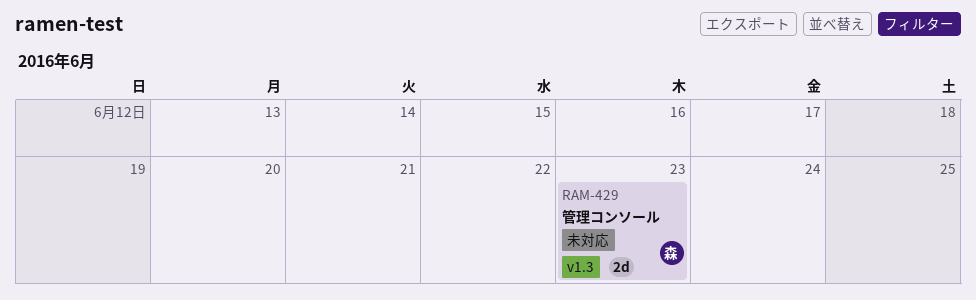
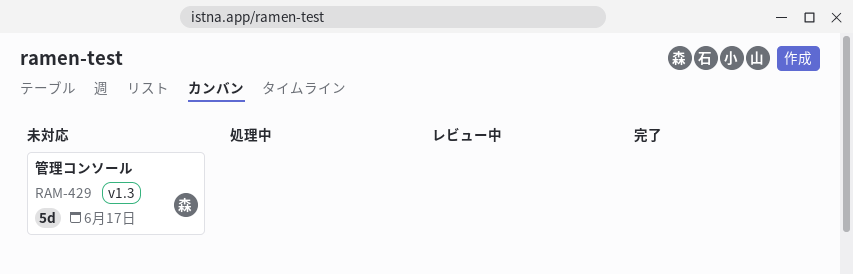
RAM-429, estimate: 2d -> 5d
RAM-429, due: Jun 23 -> Jun 17

